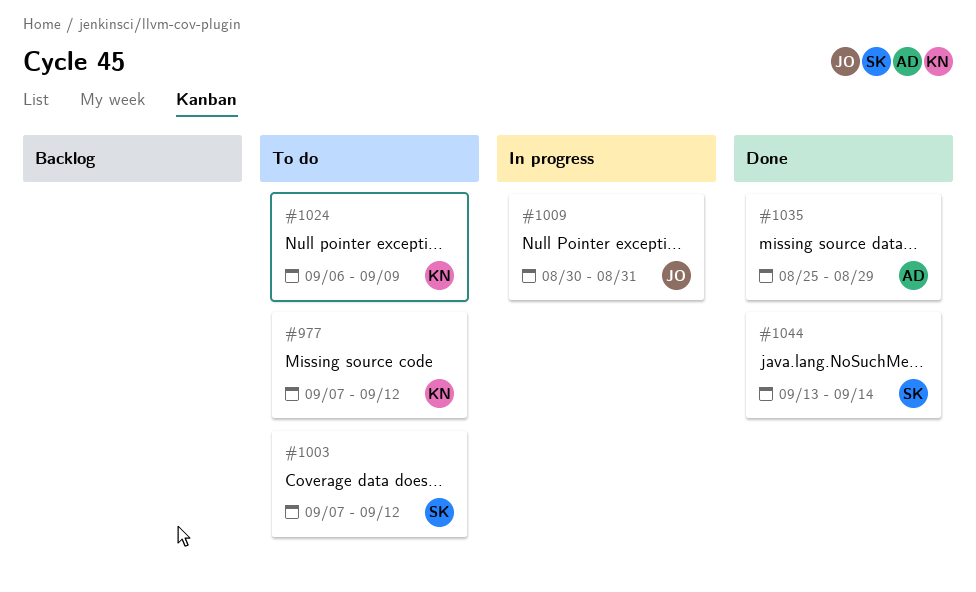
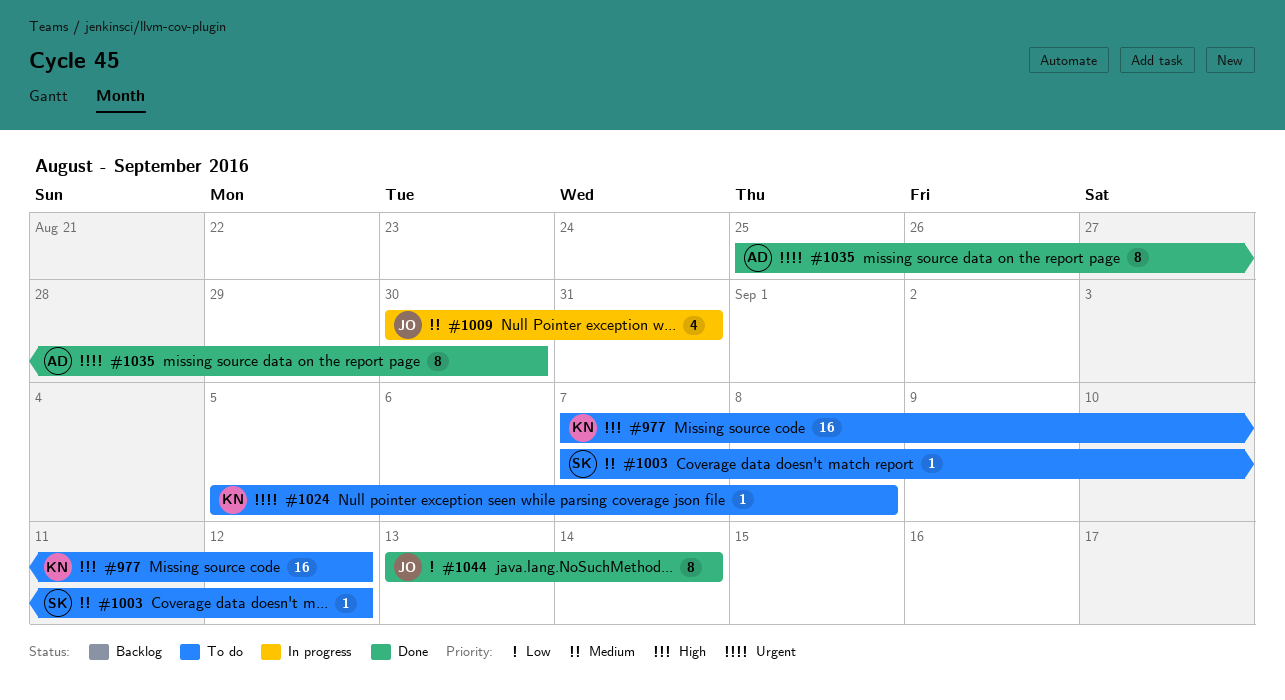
#1024, start: Sep 6 -> Sep 5
#1024, due: Sep 9 -> Sep 8
#1035, due: Aug 29 -> Aug 30
#1044, owner: SK -> JO

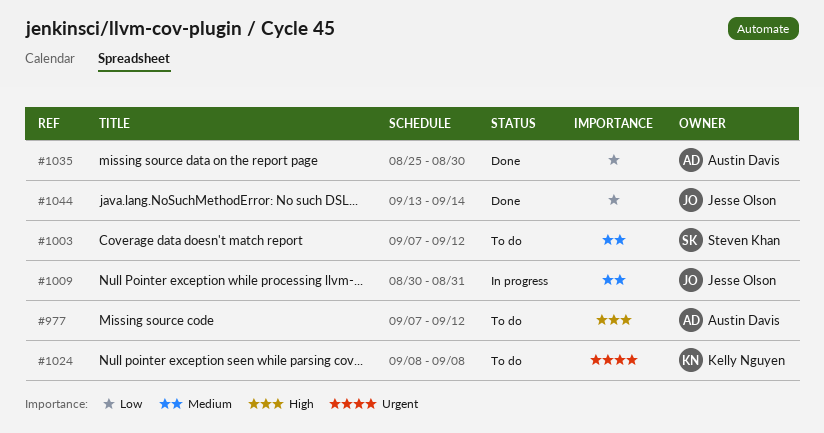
#977, owner: Kelly Nguyen -> Austin Davis
#1024, start: Sep 5 -> Sep 8
#1035, priority: Urgent -> Low

